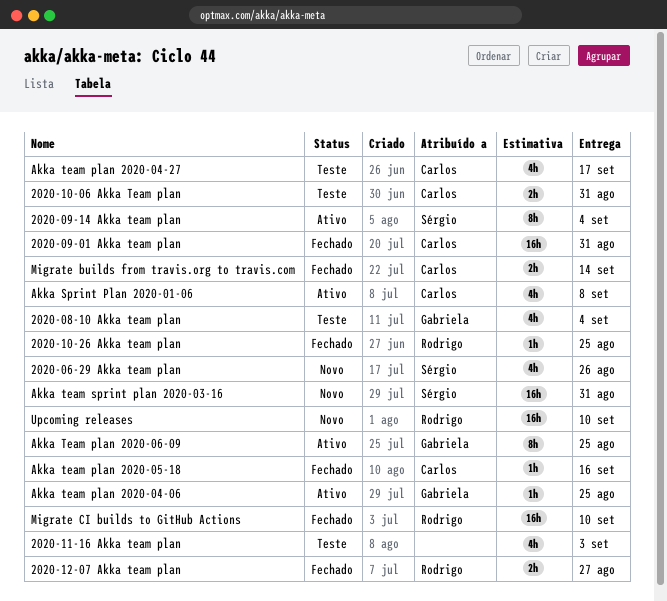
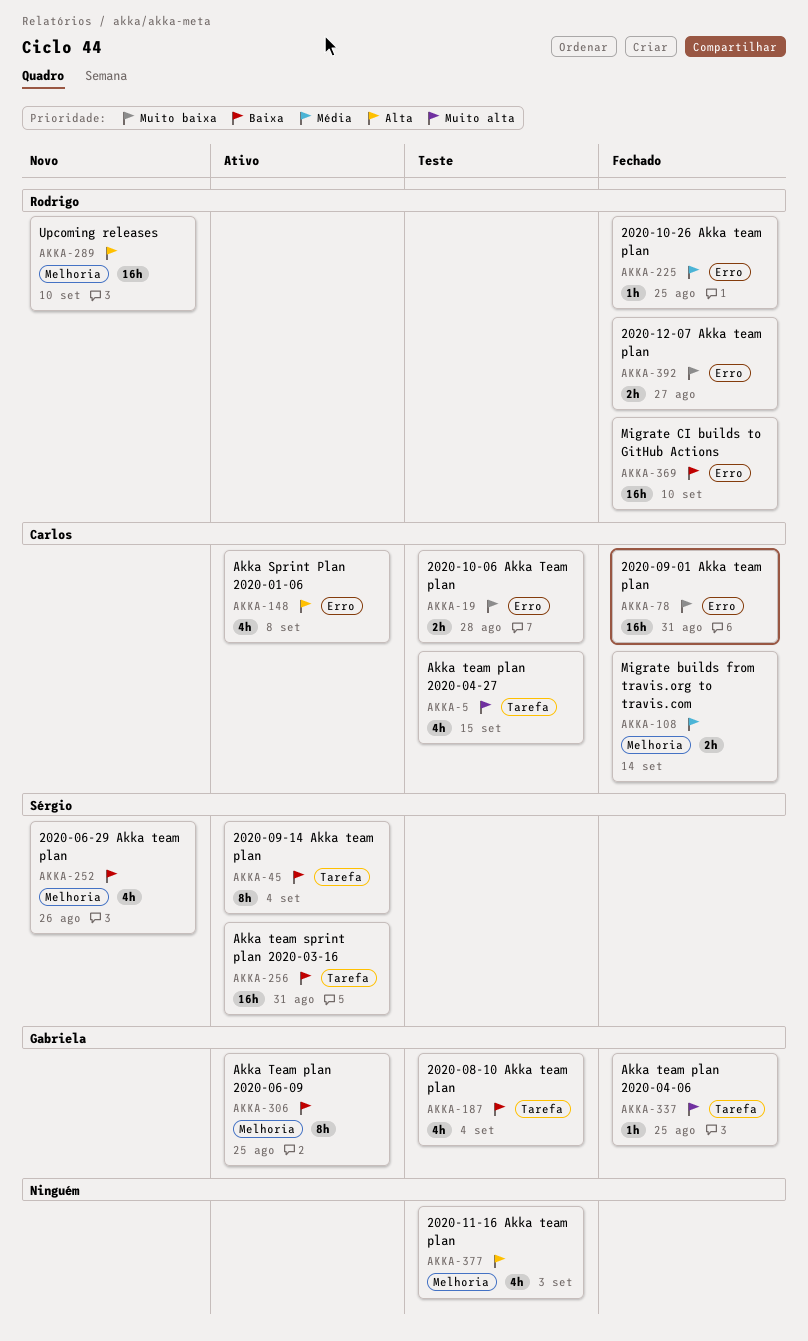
2020-10-06 Akka Team plan, due: Aug 31 -> Aug 28
Akka team plan 2020-04-06, status: Ativo -> Fechado
Akka team plan 2020-04-27, due: Sep 17 -> Sep 15
Akka team plan 2020-05-18: present -> none
Akka team sprint plan 2020-03-16, status: Novo -> Ativo

